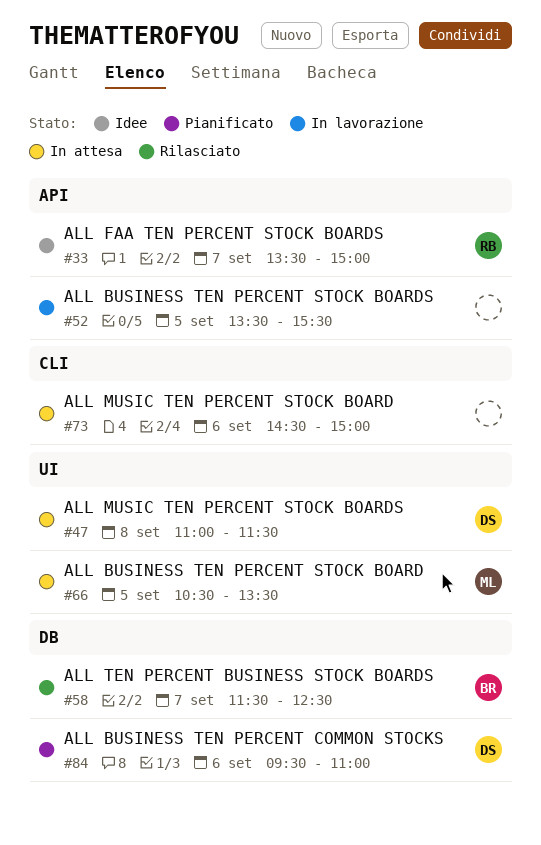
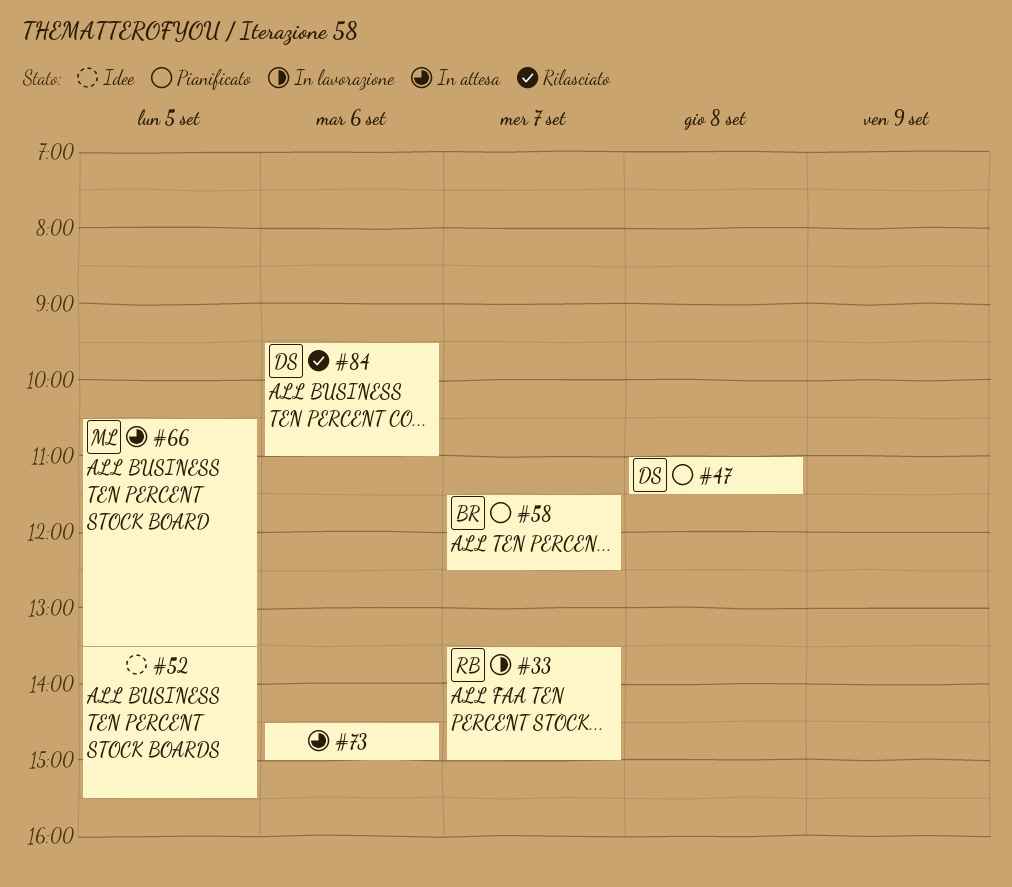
#33, status: Idee -> In lavorazione
#47, status: In attesa -> Pianificato
#52, status: In lavorazione -> Idee
#58, status: Rilasciato -> Pianificato
#84, status: Pianificato -> Rilasciato

